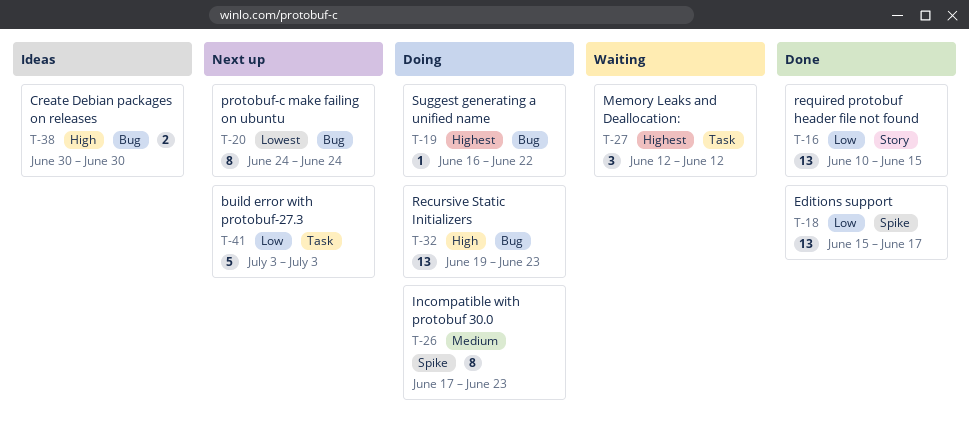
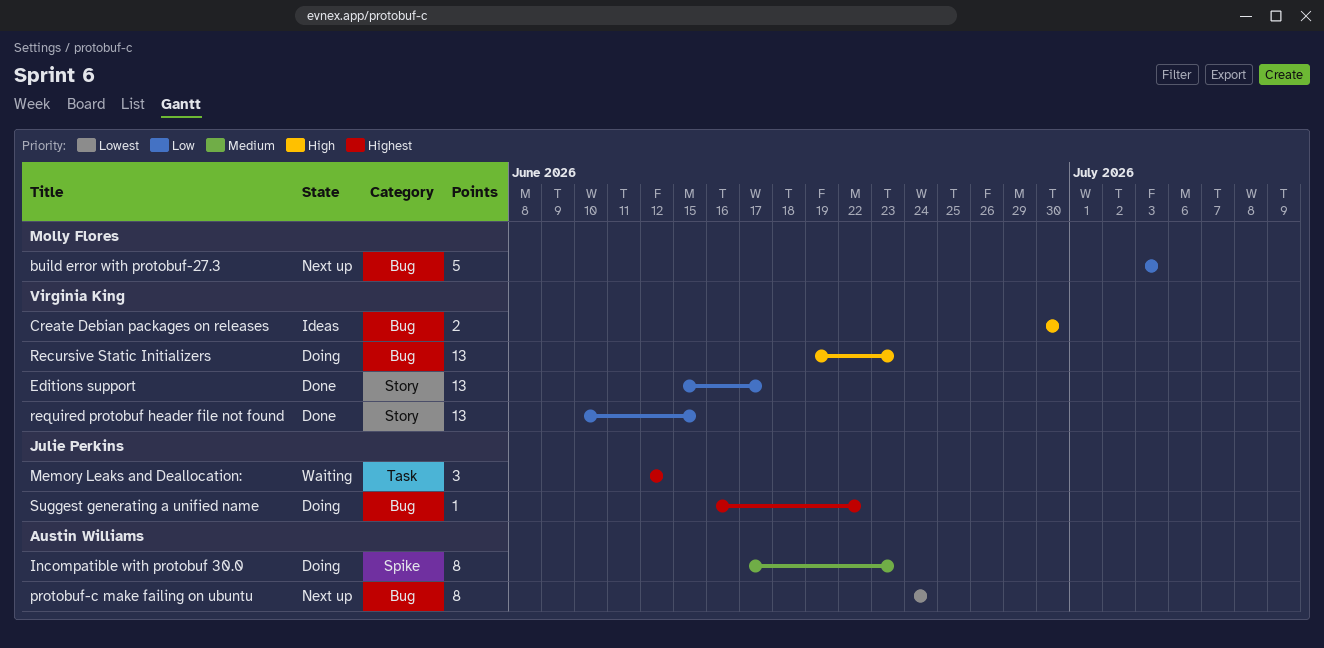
build error with protobuf-27.3, label: Task -> Bug
Editions support, label: Spike -> Story

